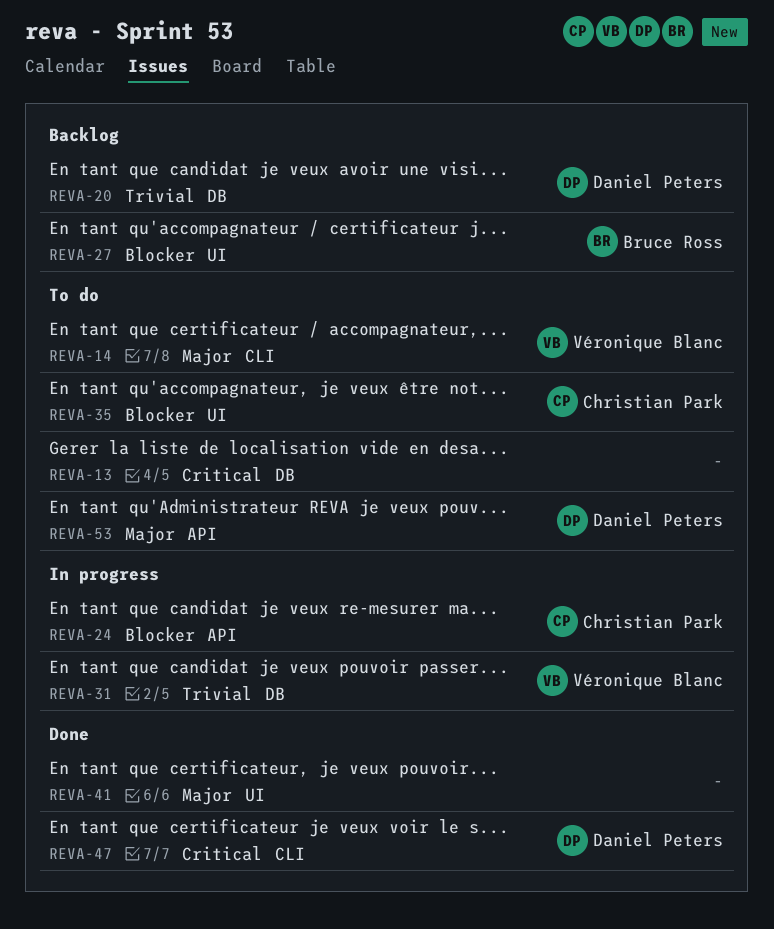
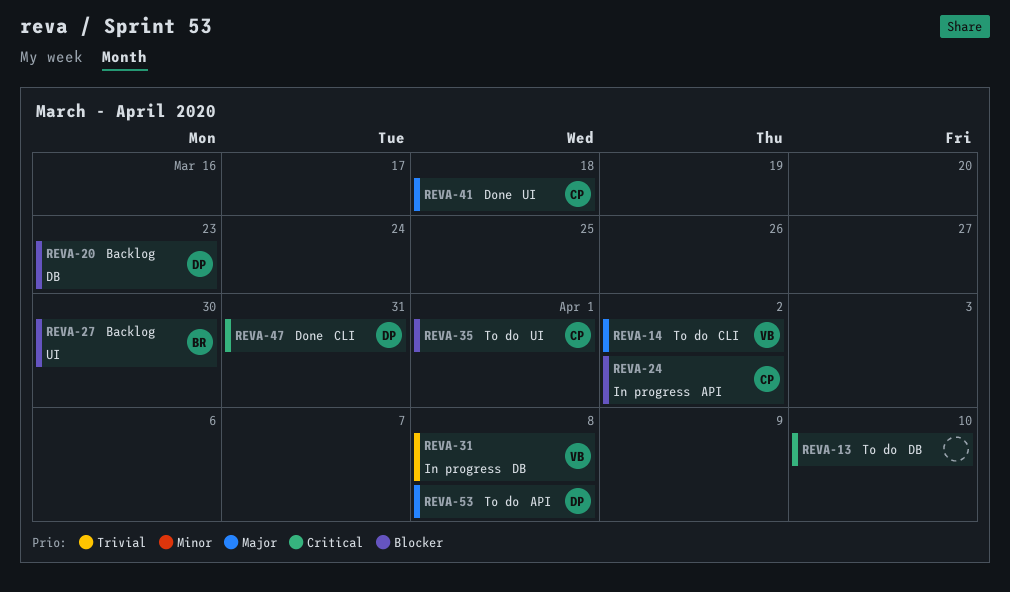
REVA-20, priority: Trivial -> Blocker
REVA-41, owner: none -> Christian Park

